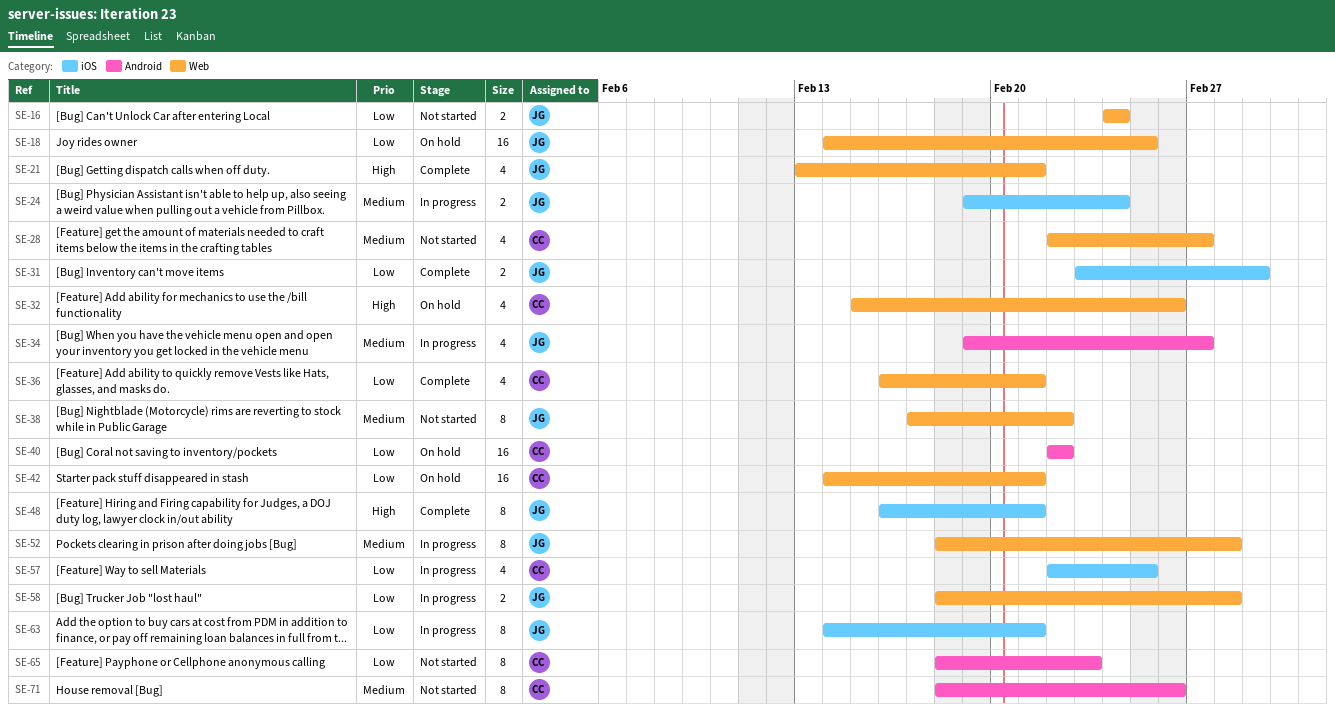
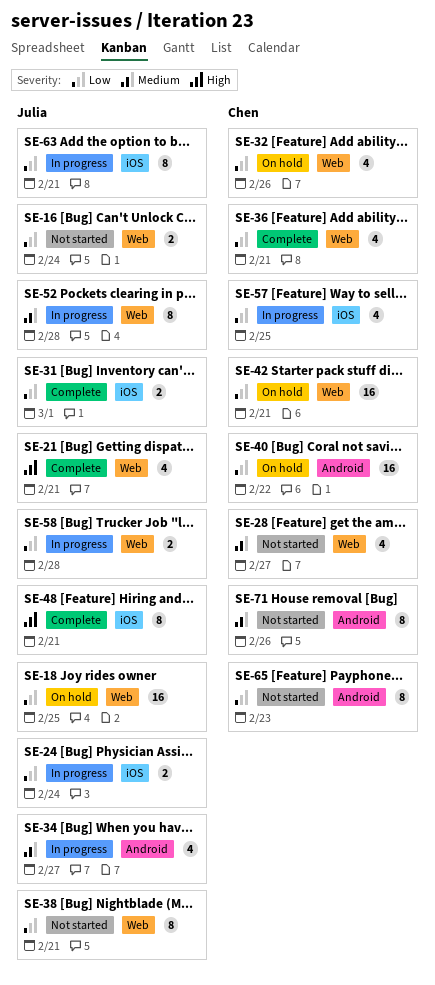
SE-24, priority: Medium -> Low
SE-32, priority: High -> Low
SE-38, priority: Medium -> Low
SE-38, due: Feb 22 -> Feb 21

